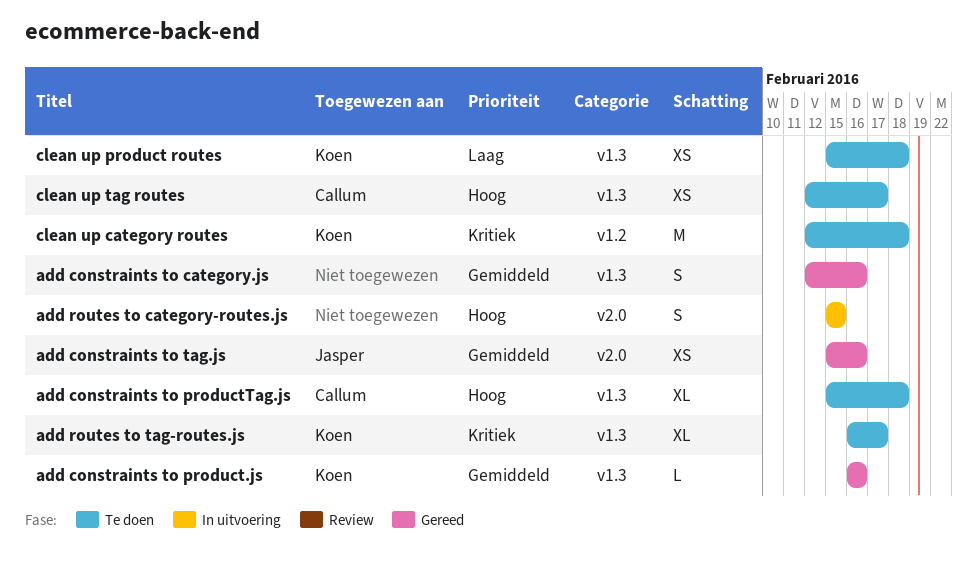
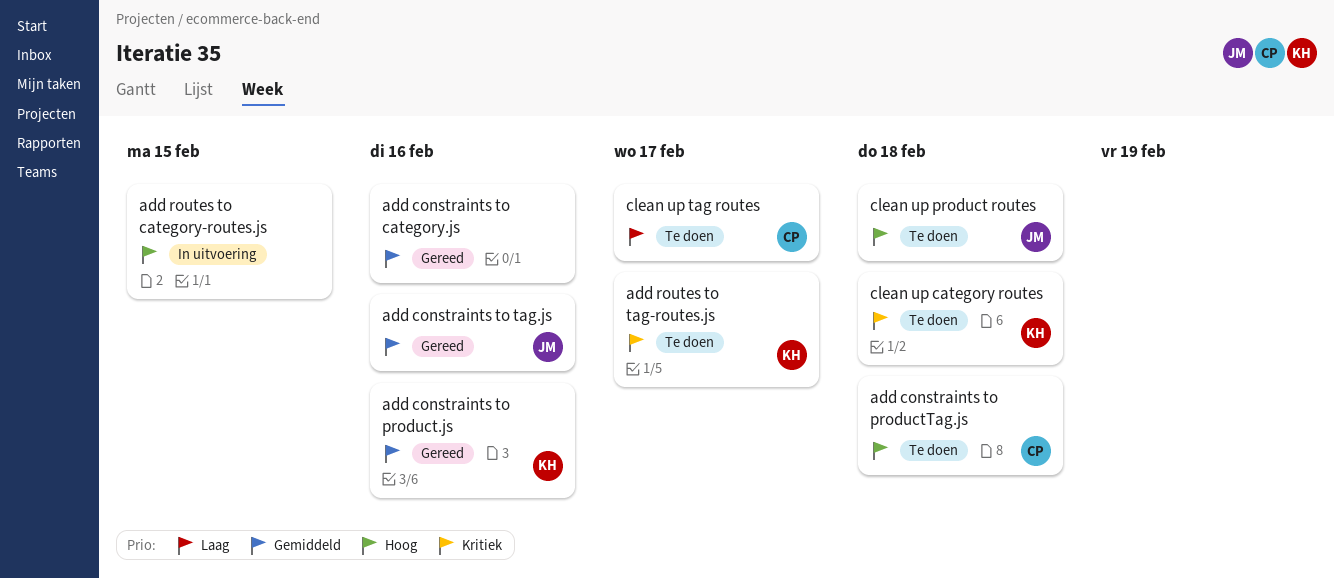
clean up product routes, owner: Koen -> Jasper
clean up product routes, priority: Laag -> Hoog
clean up tag routes, priority: Hoog -> Laag

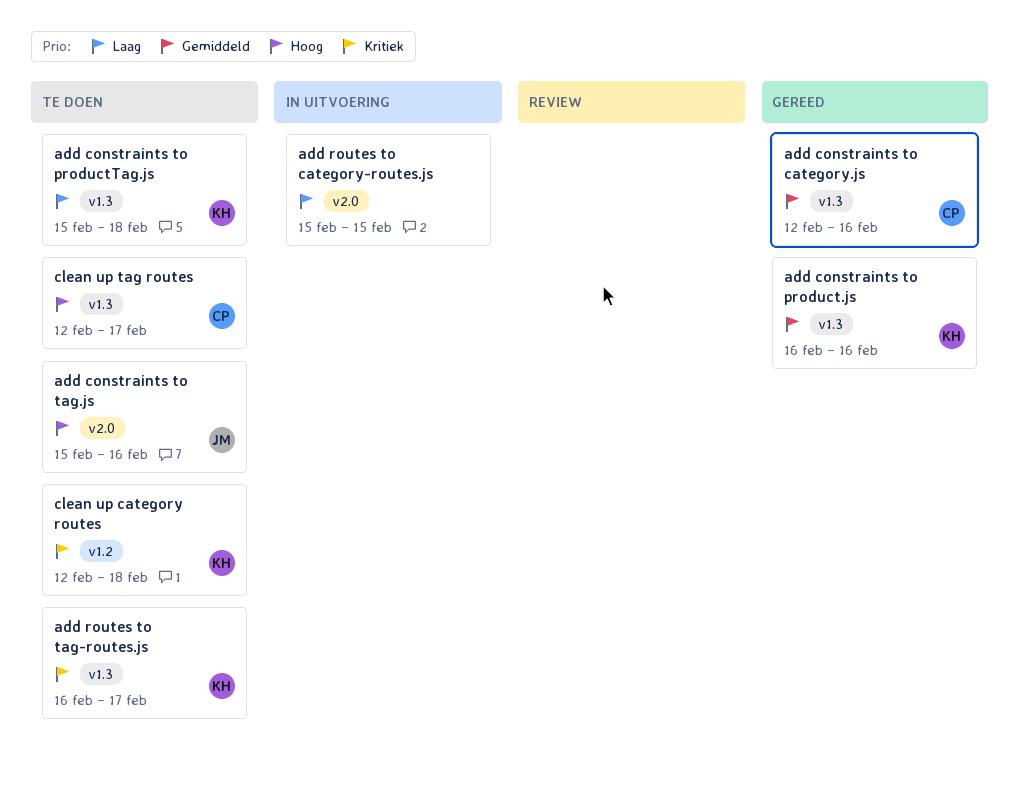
add constraints to category.js, owner: none -> CP
add constraints to productTag.js, owner: CP -> KH
add constraints to productTag.js, priority: Hoog -> Laag
add constraints to tag.js, status: Gereed -> Te doen
add constraints to tag.js, priority: Gemiddeld -> Hoog
add routes to category-routes.js, priority: Hoog -> Laag
clean up product routes: present -> none
clean up tag routes, priority: Laag -> Hoog

